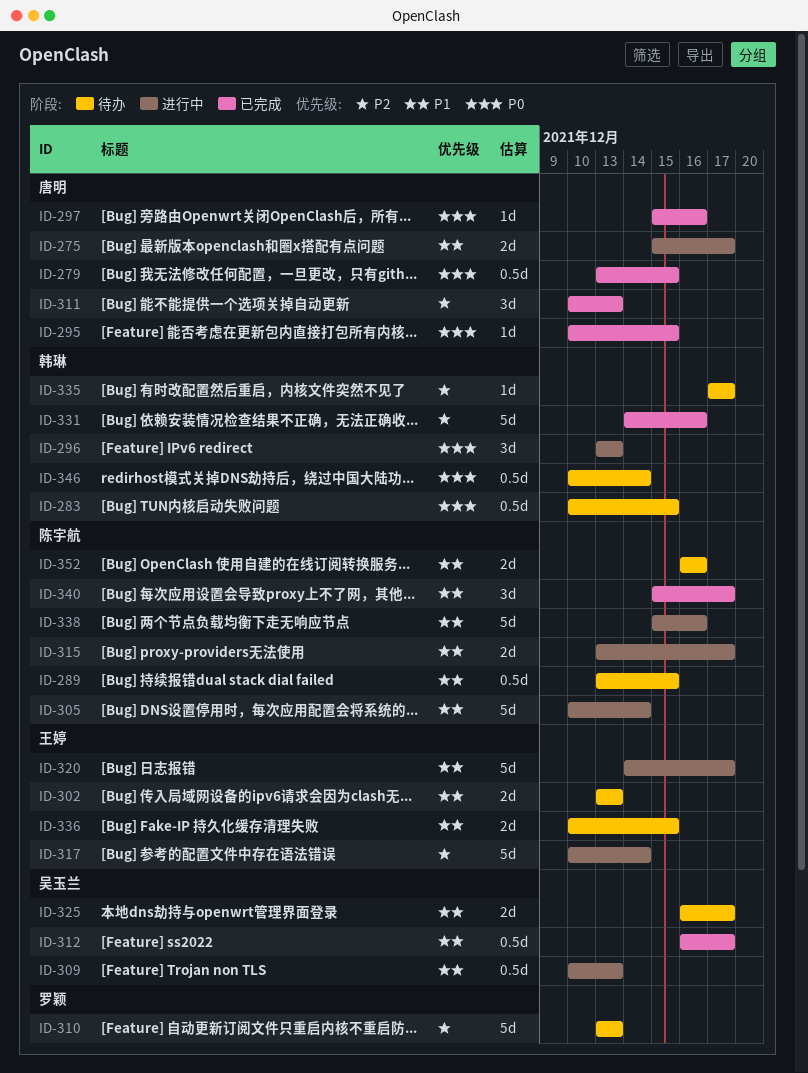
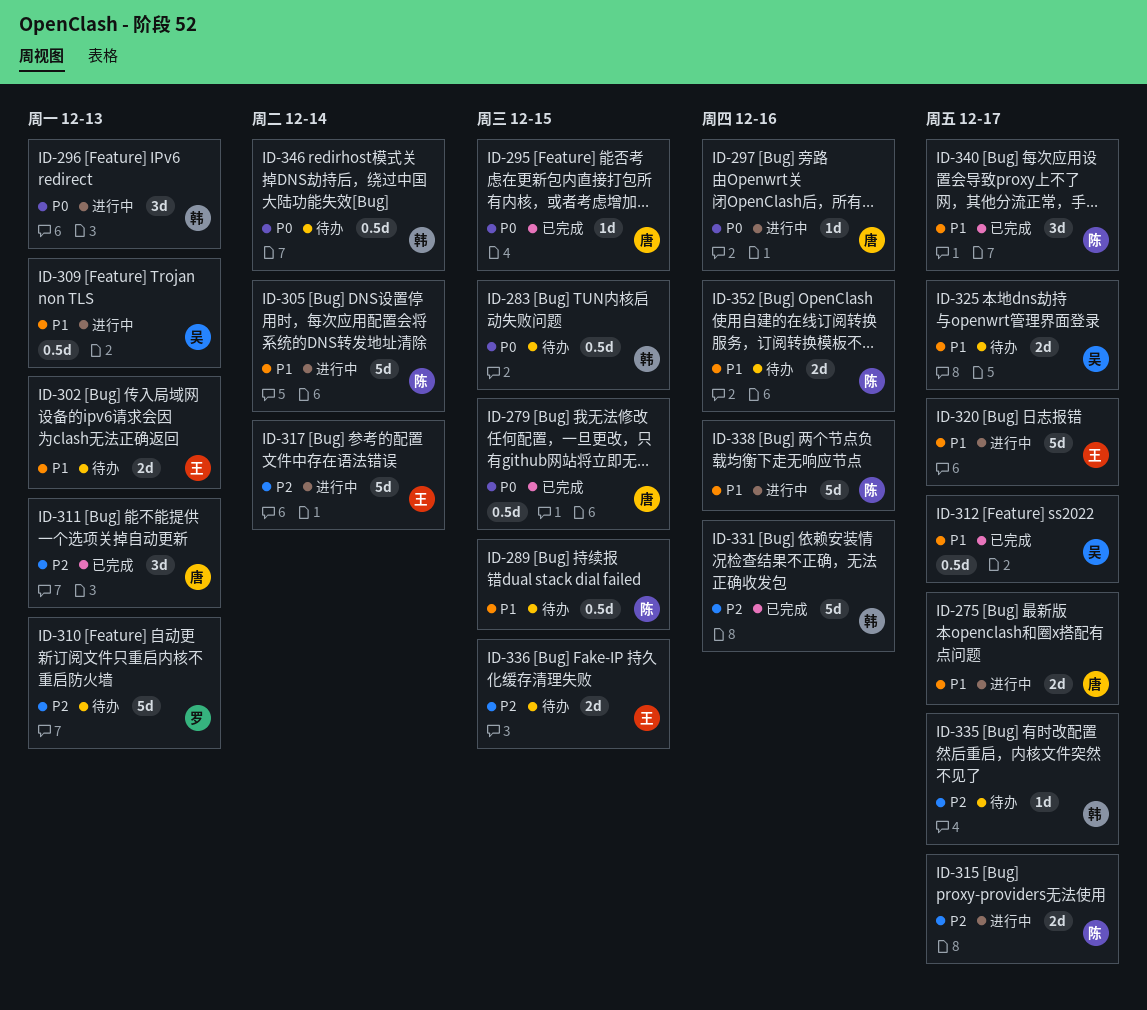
ID-297, status: 已完成 -> 进行中
ID-315, priority: P1 -> P2
ID-336, priority: P1 -> P2

